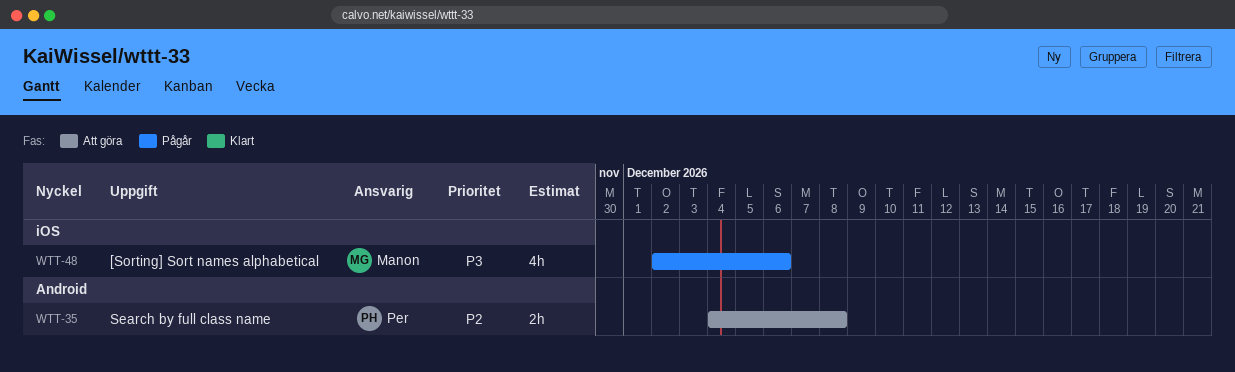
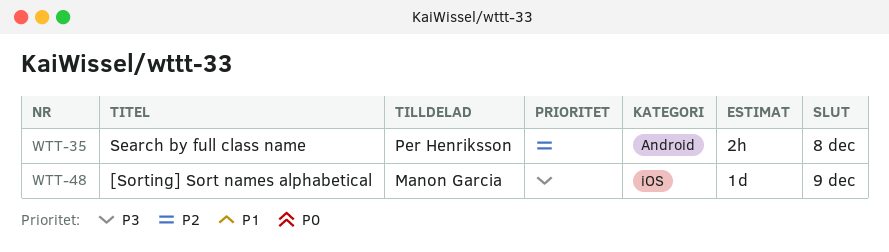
WTT-48, estimate: 4h -> 1d
WTT-48, due: Dec 6 -> Dec 9

